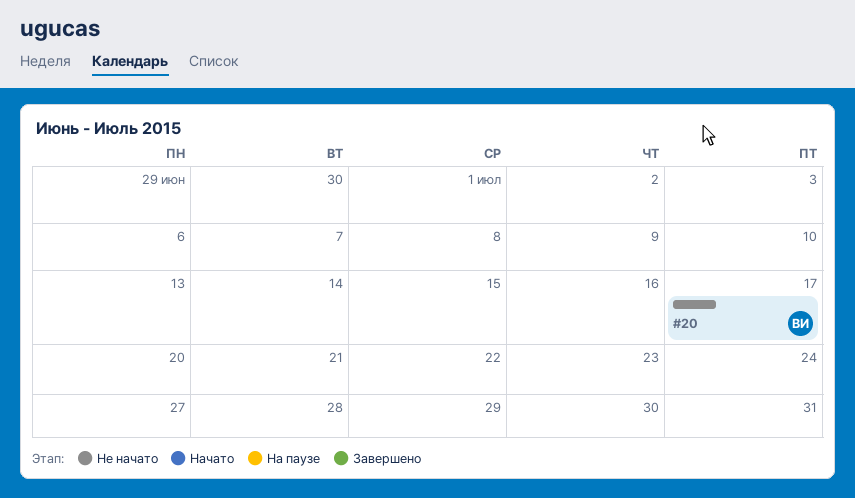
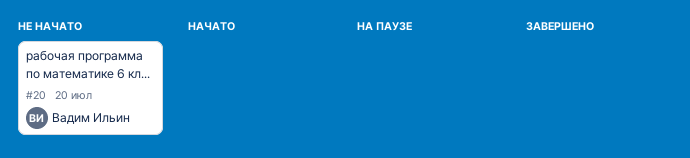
#20, due: Jul 17 -> Jul 20

